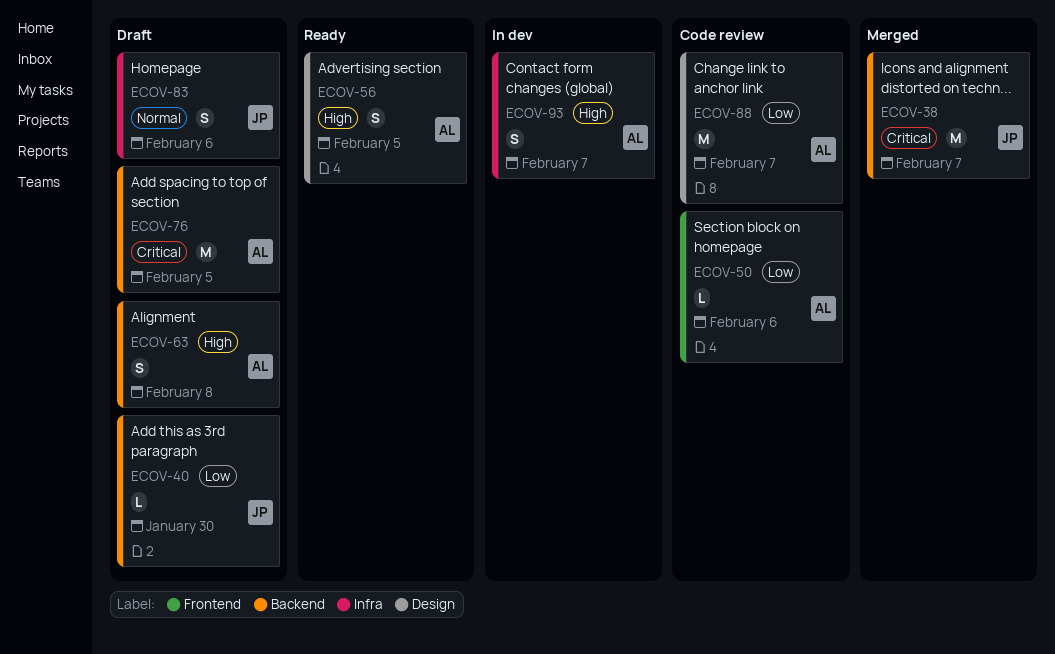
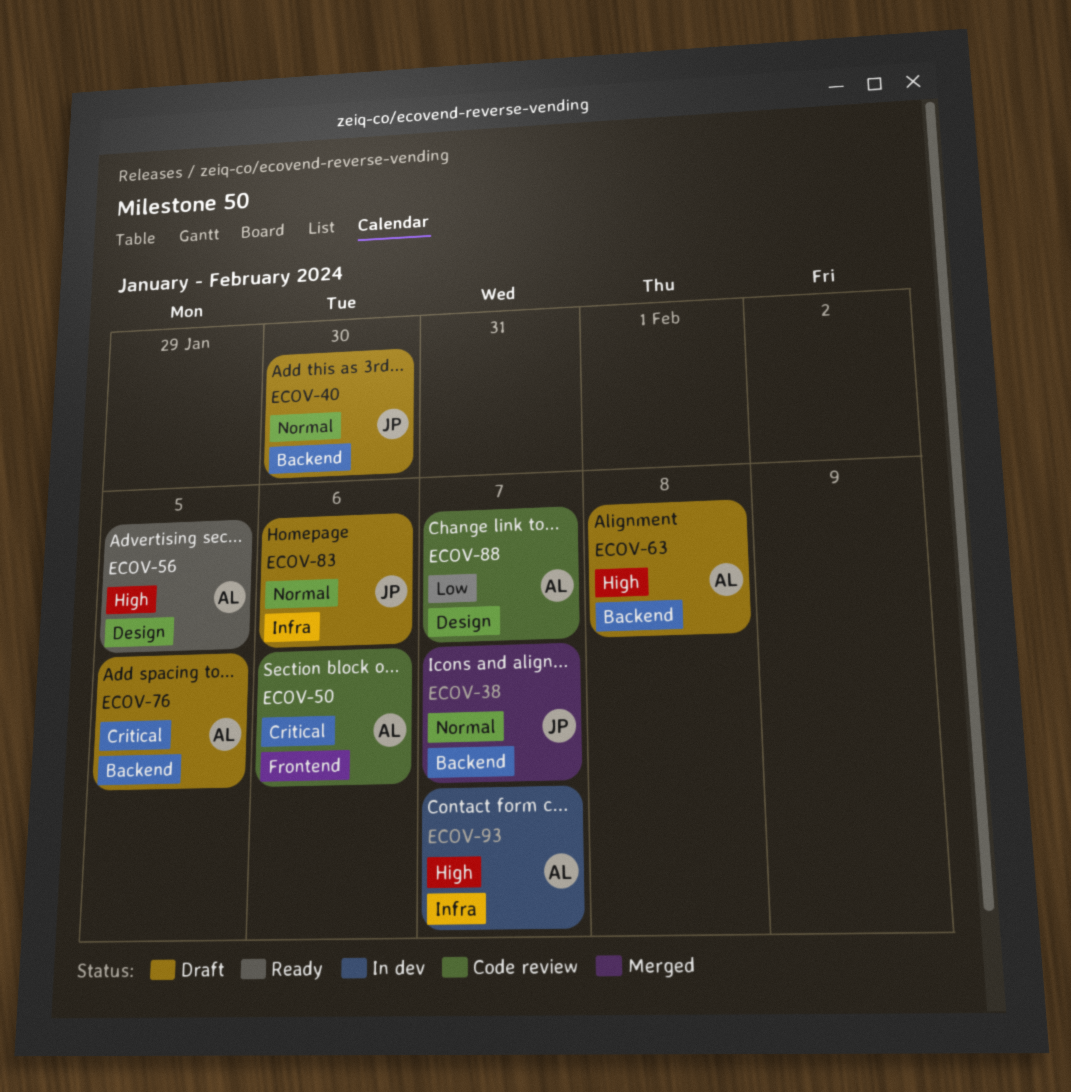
ECOV-38, priority: Critical -> Normal
ECOV-40, priority: Low -> Normal
ECOV-50, priority: Low -> Critical

